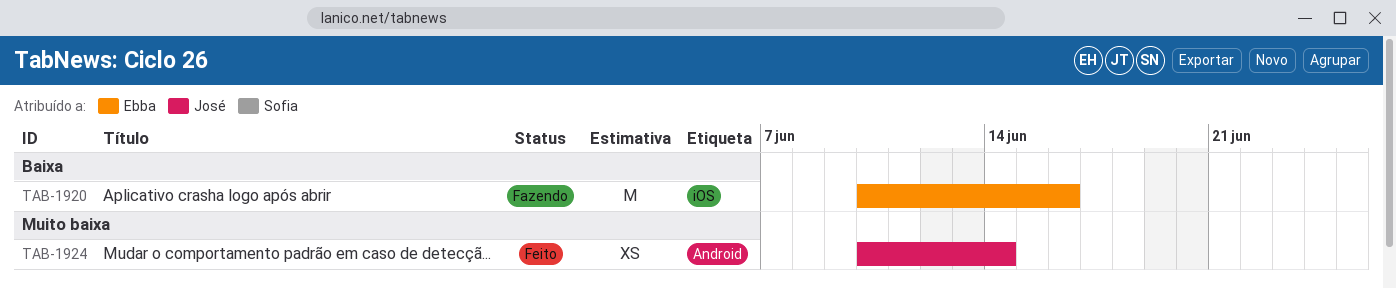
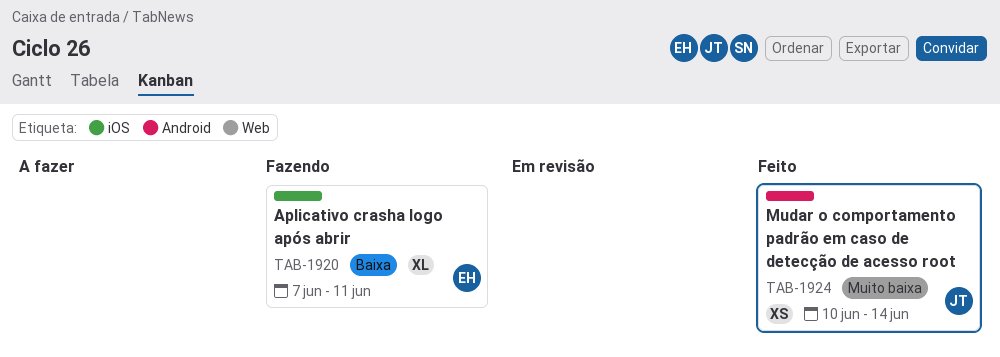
TAB-1920, estimate: M -> XL
TAB-1920, start: Jun 10 -> Jun 7
TAB-1920, due: Jun 16 -> Jun 11

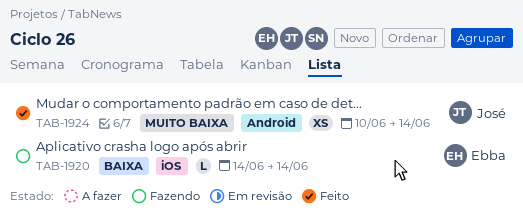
TAB-1920, estimate: XL -> L
TAB-1920, start: Jun 7 -> Jun 14
TAB-1920, due: Jun 11 -> Jun 14

